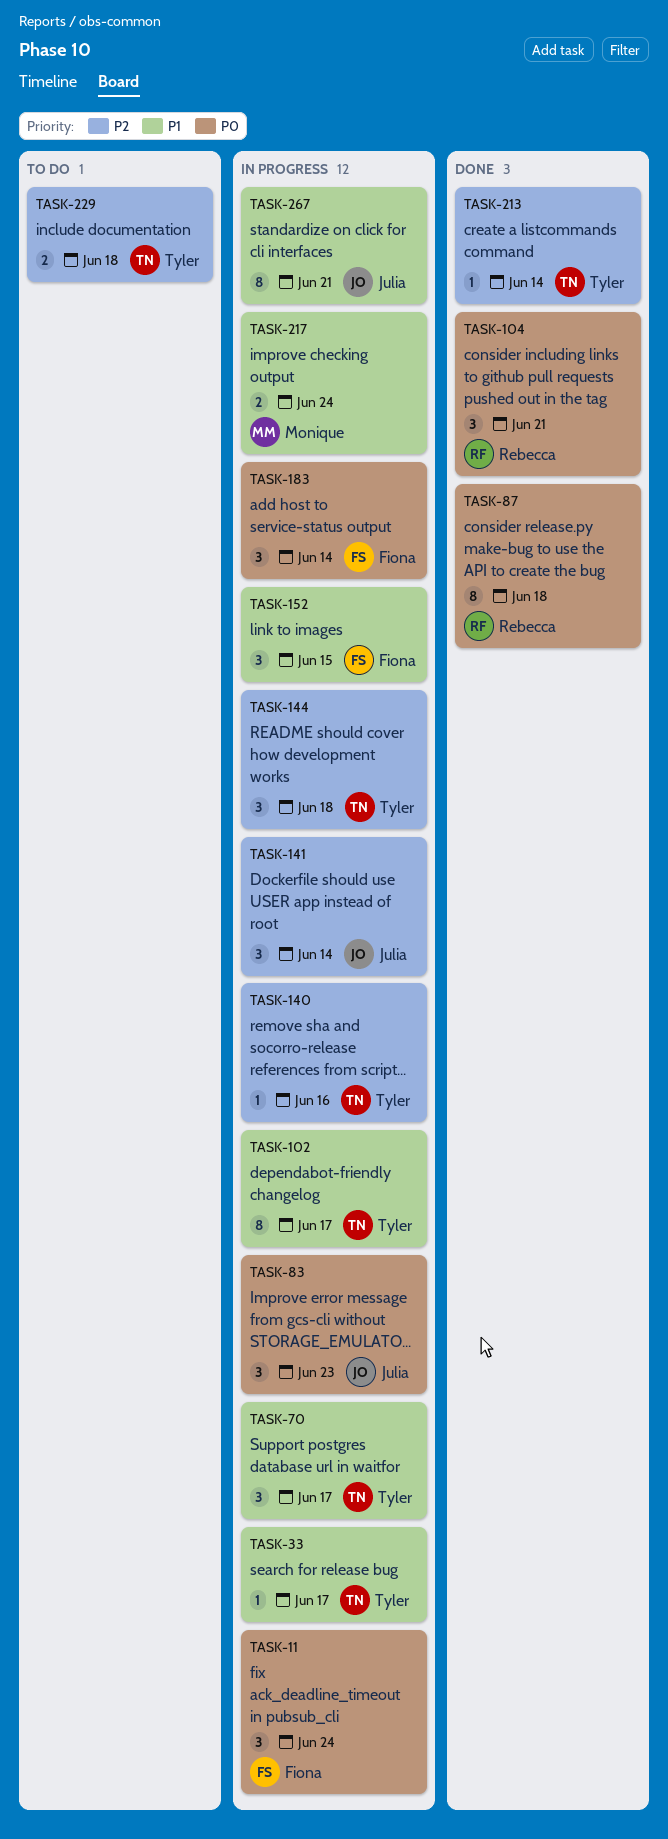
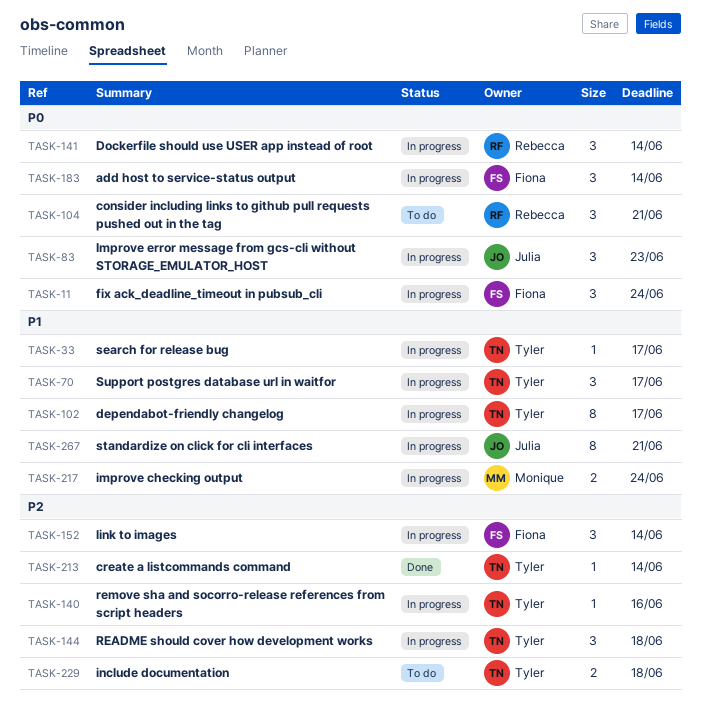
TASK-87: present -> none
TASK-104, status: Done -> To do
TASK-141, owner: Julia -> Rebecca
TASK-141, priority: P2 -> P0
TASK-152, priority: P1 -> P2
TASK-152, due: Jun 15 -> Jun 14

